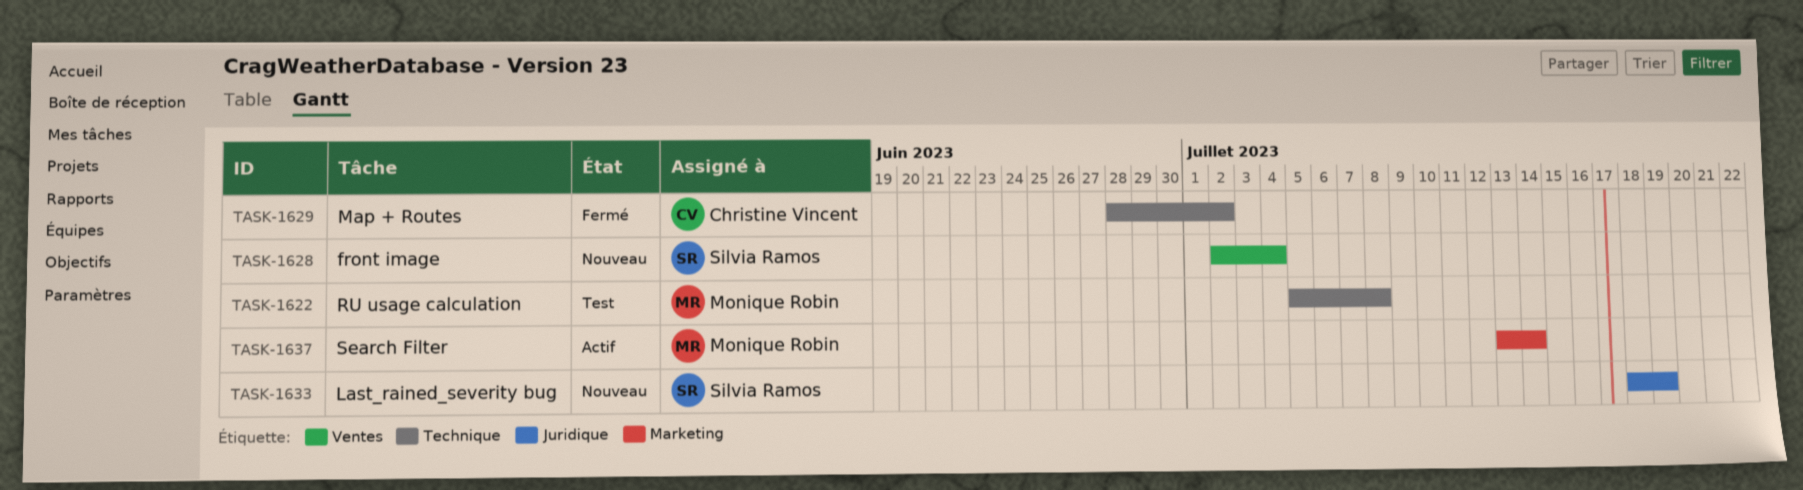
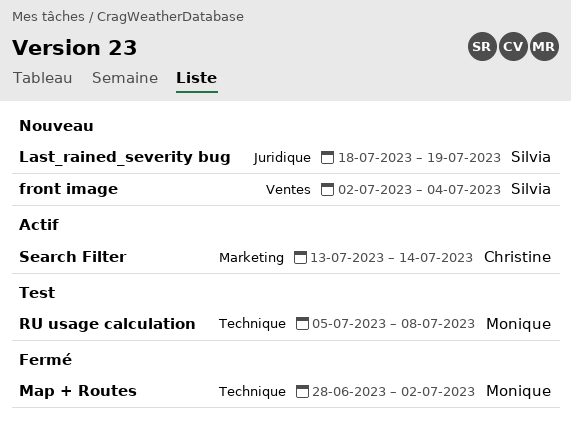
Map + Routes, owner: Christine Vincent -> Monique Robin
Search Filter, owner: Monique Robin -> Christine Vincent

